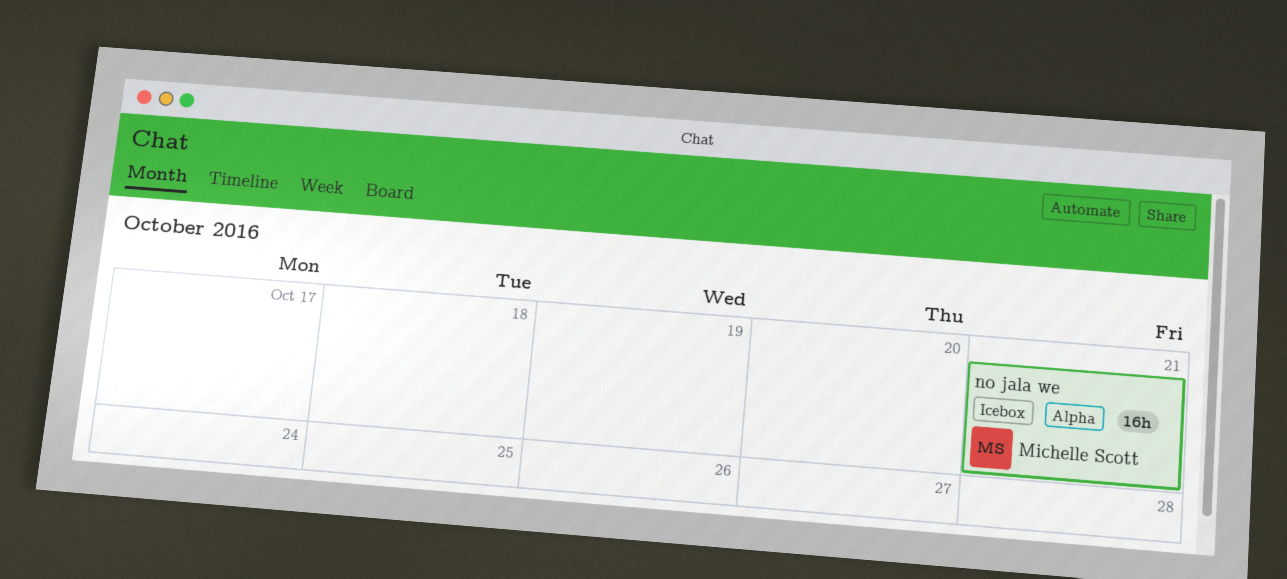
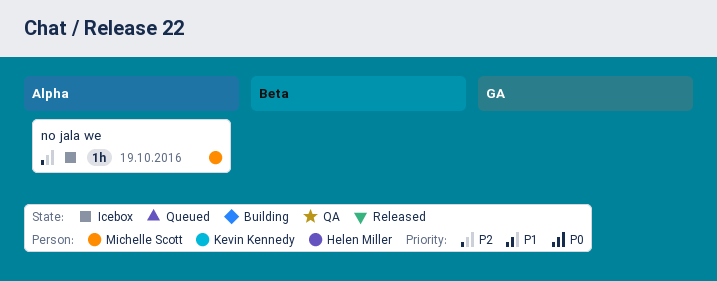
no jala we, estimate: 16h -> 1h
no jala we, due: Oct 21 -> Oct 19

